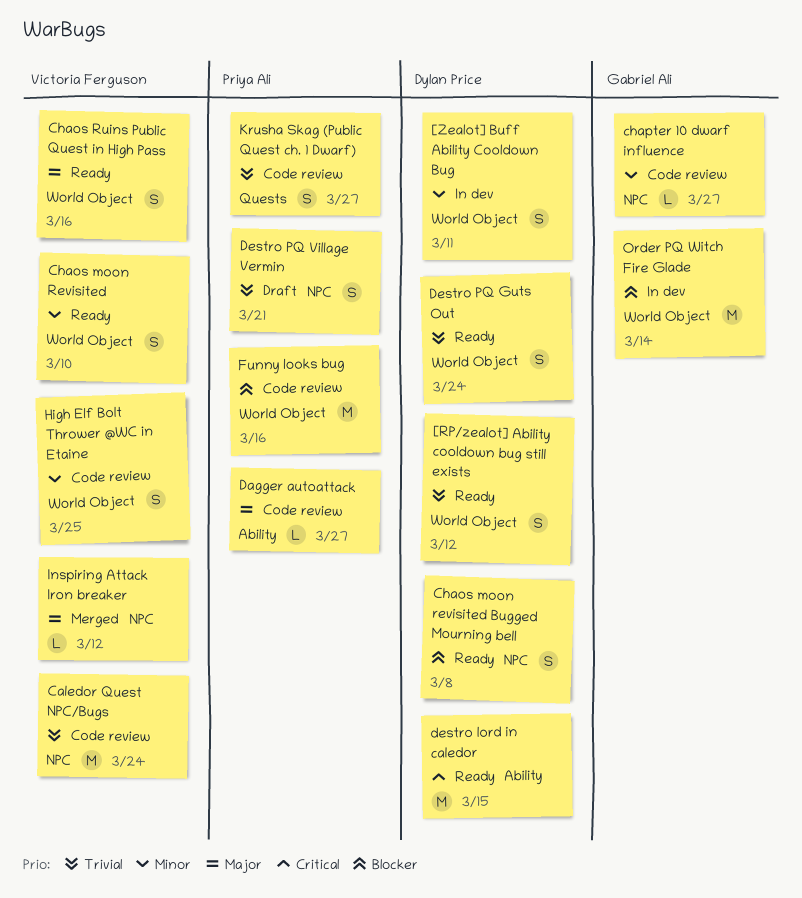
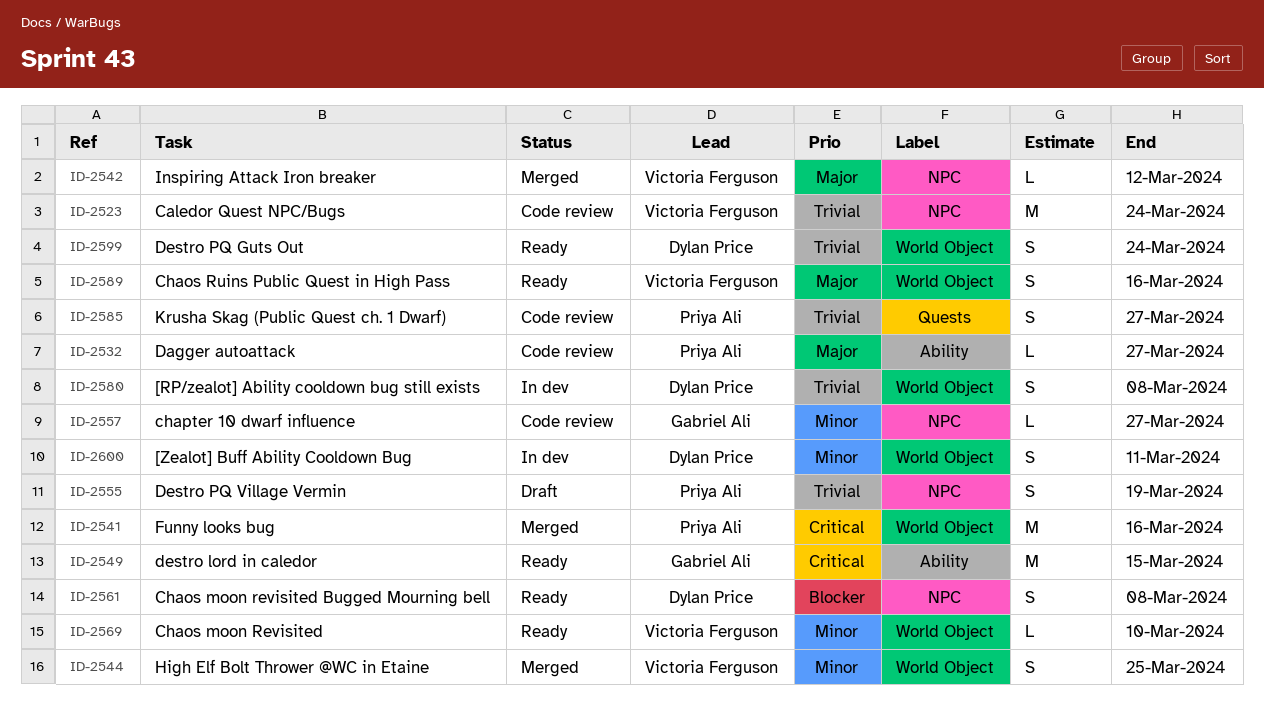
[RP/zealot] Ability cooldown bug still exists, status: Ready -> In dev
[RP/zealot] Ability cooldown bug still exists, due: Mar 12 -> Mar 8
Chaos moon Revisited, estimate: S -> L
destro lord in caledor, owner: Dylan Price -> Gabriel Ali
Destro PQ Village Vermin, due: Mar 21 -> Mar 19
Funny looks bug, status: Code review -> Merged
Funny looks bug, priority: Blocker -> Critical
High Elf Bolt Thrower @WC in Etaine, status: Code review -> Merged
Order PQ Witch Fire Glade: present -> none

